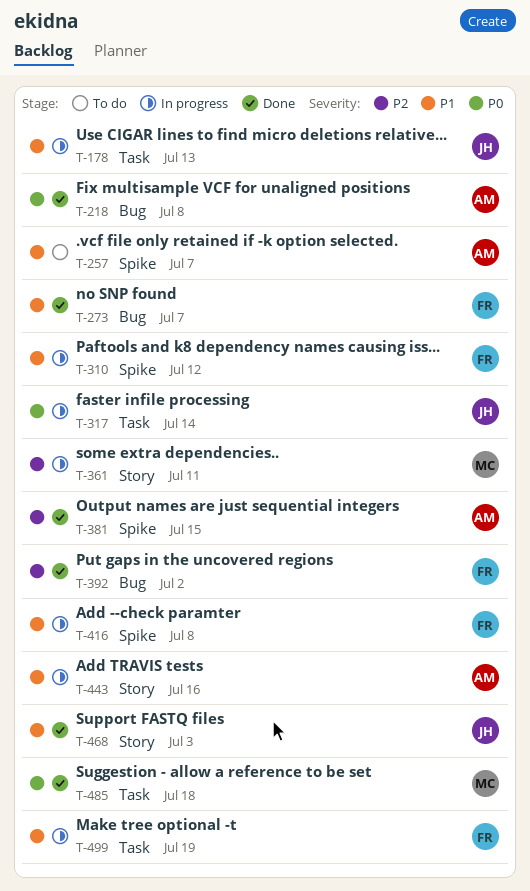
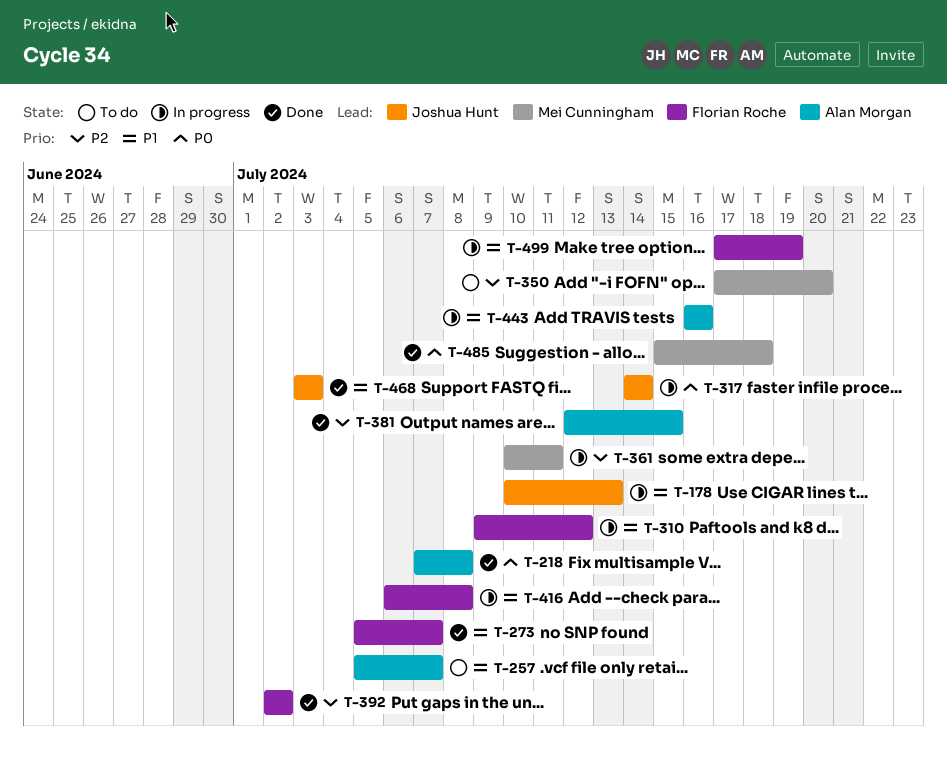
T-350: none -> present

